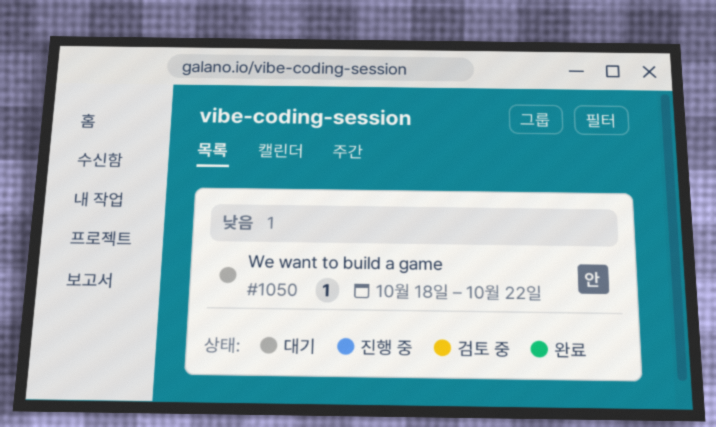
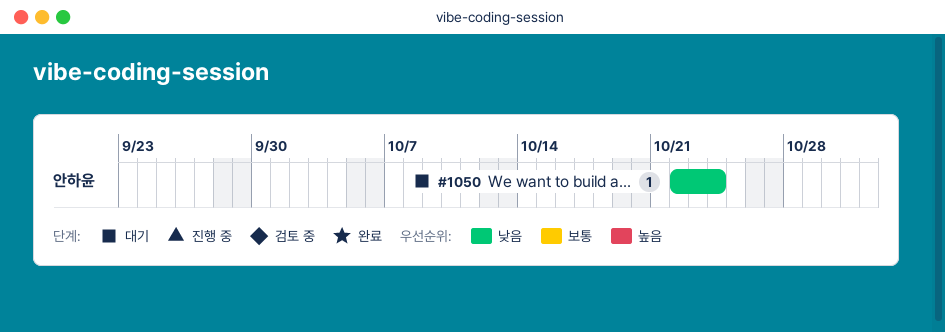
#1050, start: Oct 18 -> Oct 22
#1050, due: Oct 22 -> Oct 24

